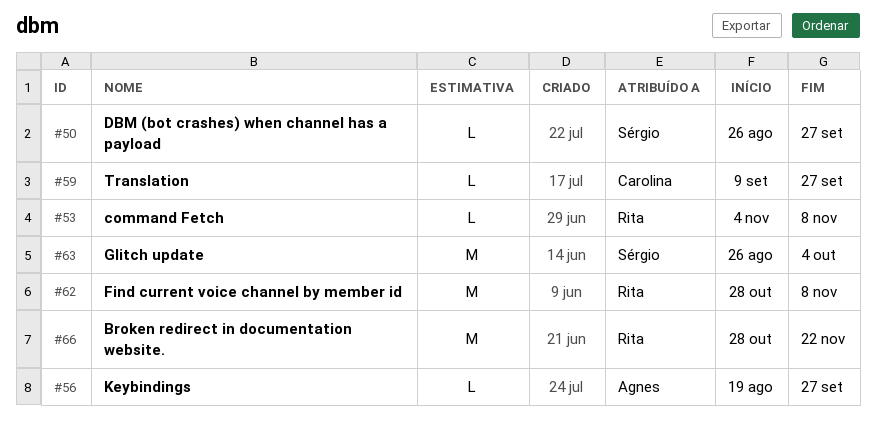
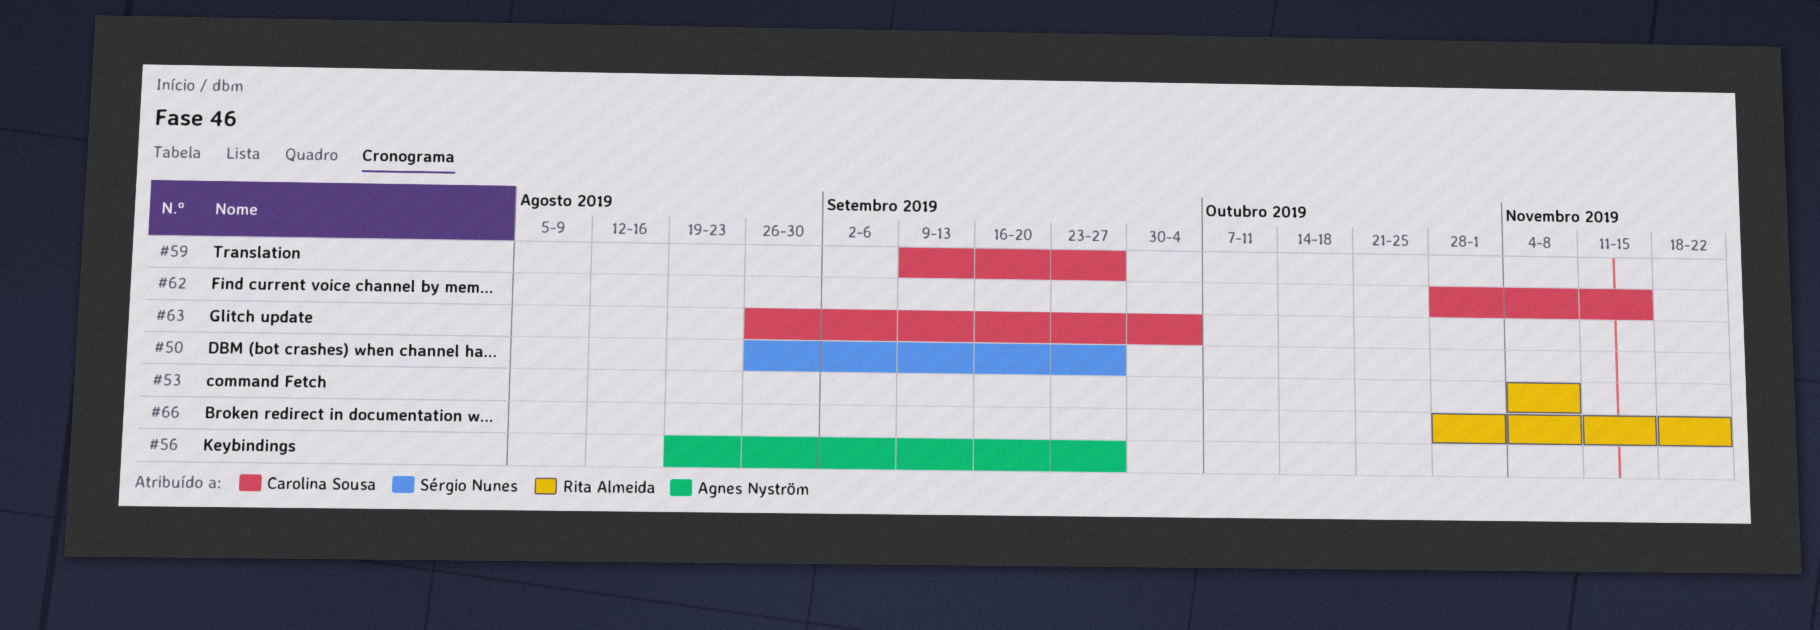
#62, owner: Rita Almeida -> Carolina Sousa
#62, due: Nov 8 -> Nov 15
#63, owner: Sérgio Nunes -> Carolina Sousa

